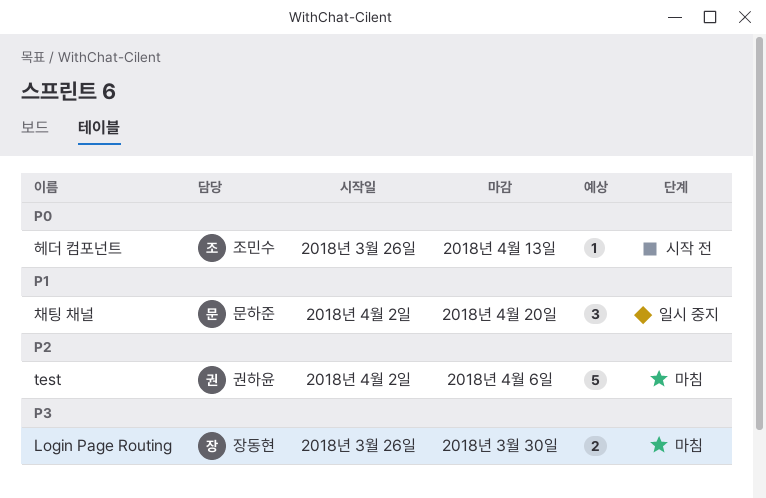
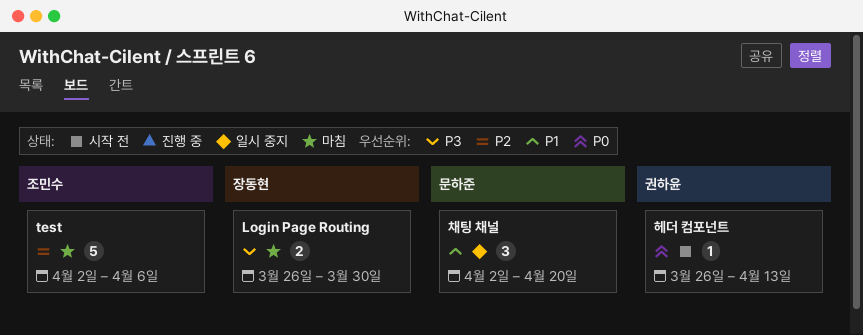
test, owner: 권하윤 -> 조민수
헤더 컴포넌트, owner: 조민수 -> 권하윤

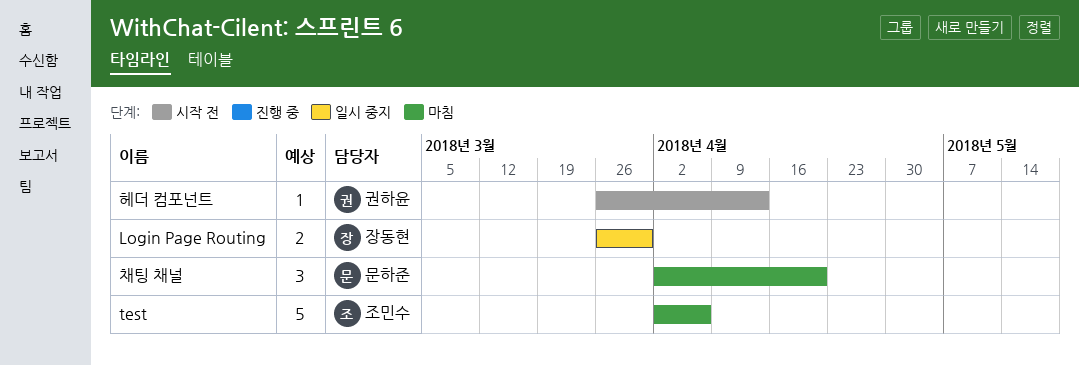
Login Page Routing, status: 마침 -> 일시 중지
채팅 채널, status: 일시 중지 -> 마침

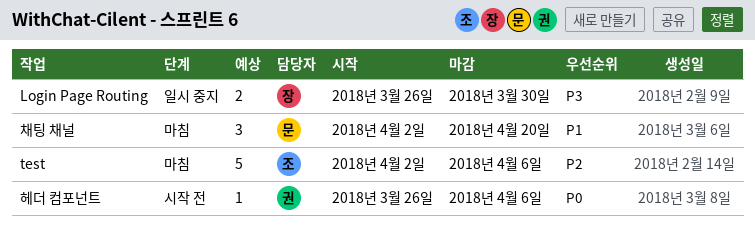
헤더 컴포넌트, due: Apr 13 -> Apr 6

